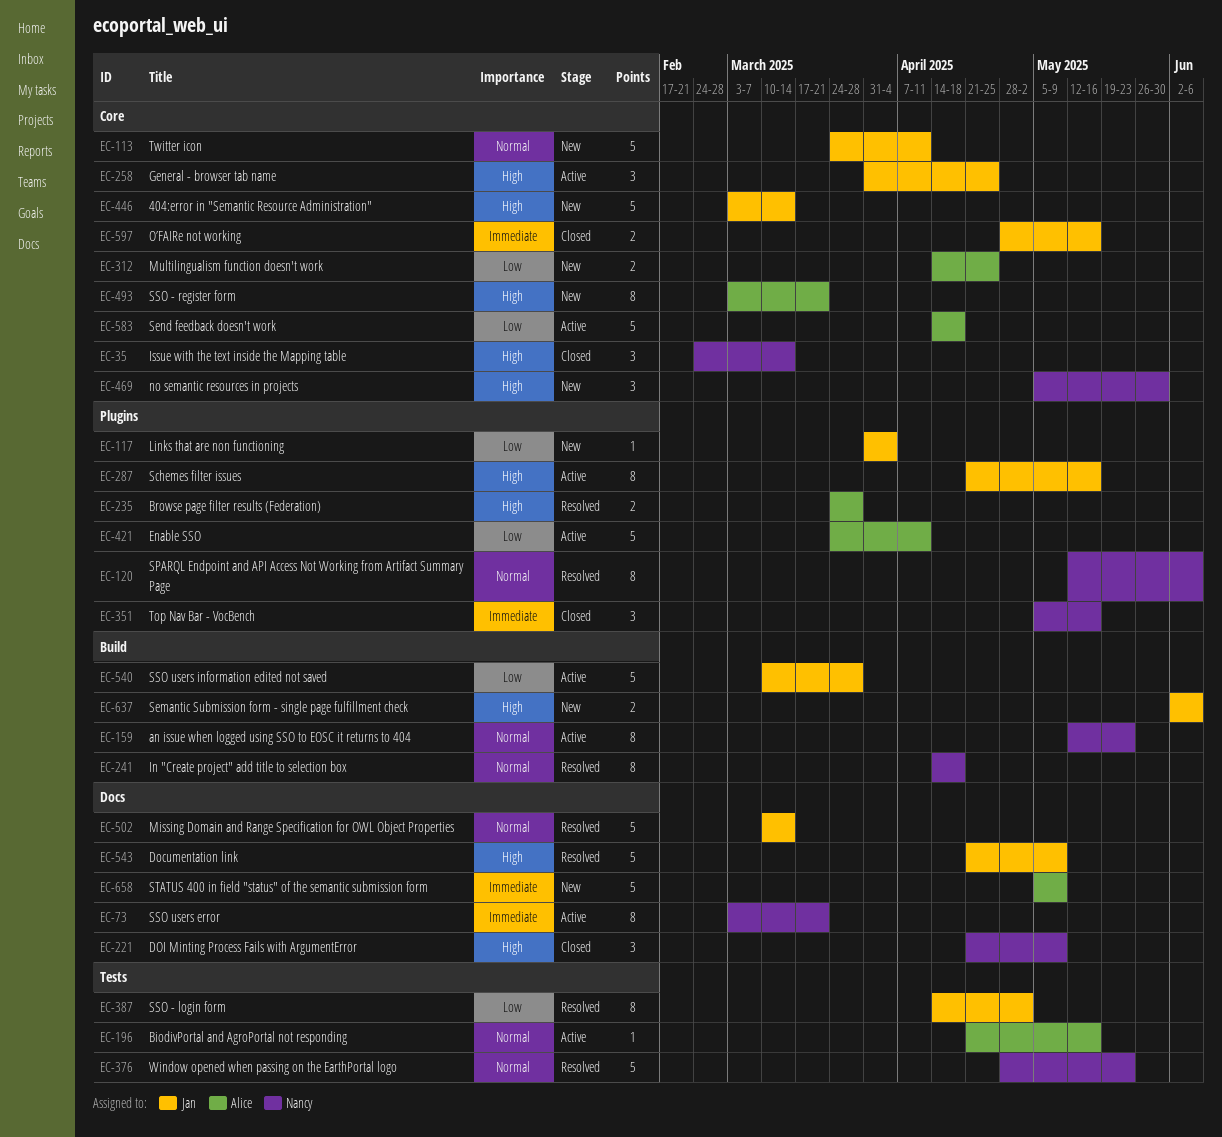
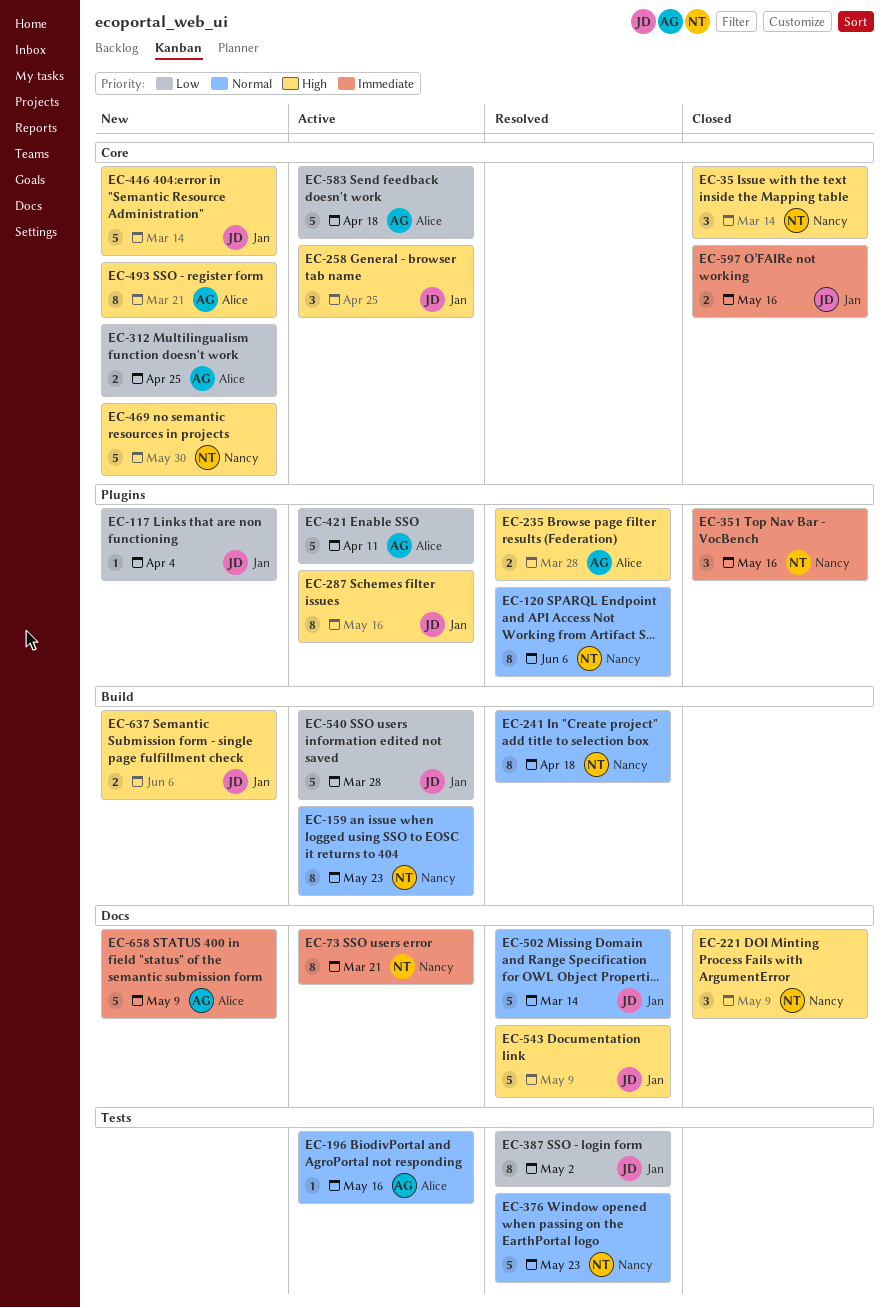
EC-113: present -> none
EC-469, estimate: 3 -> 5

